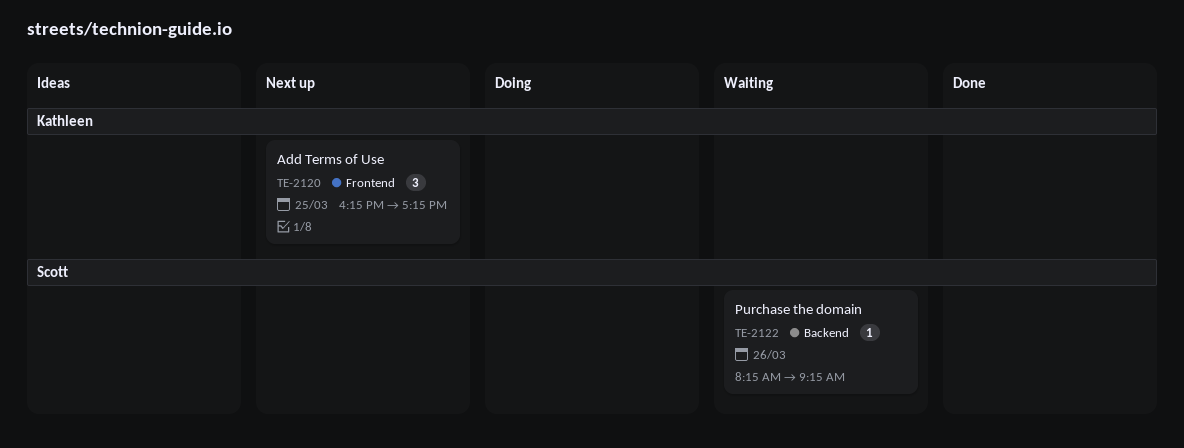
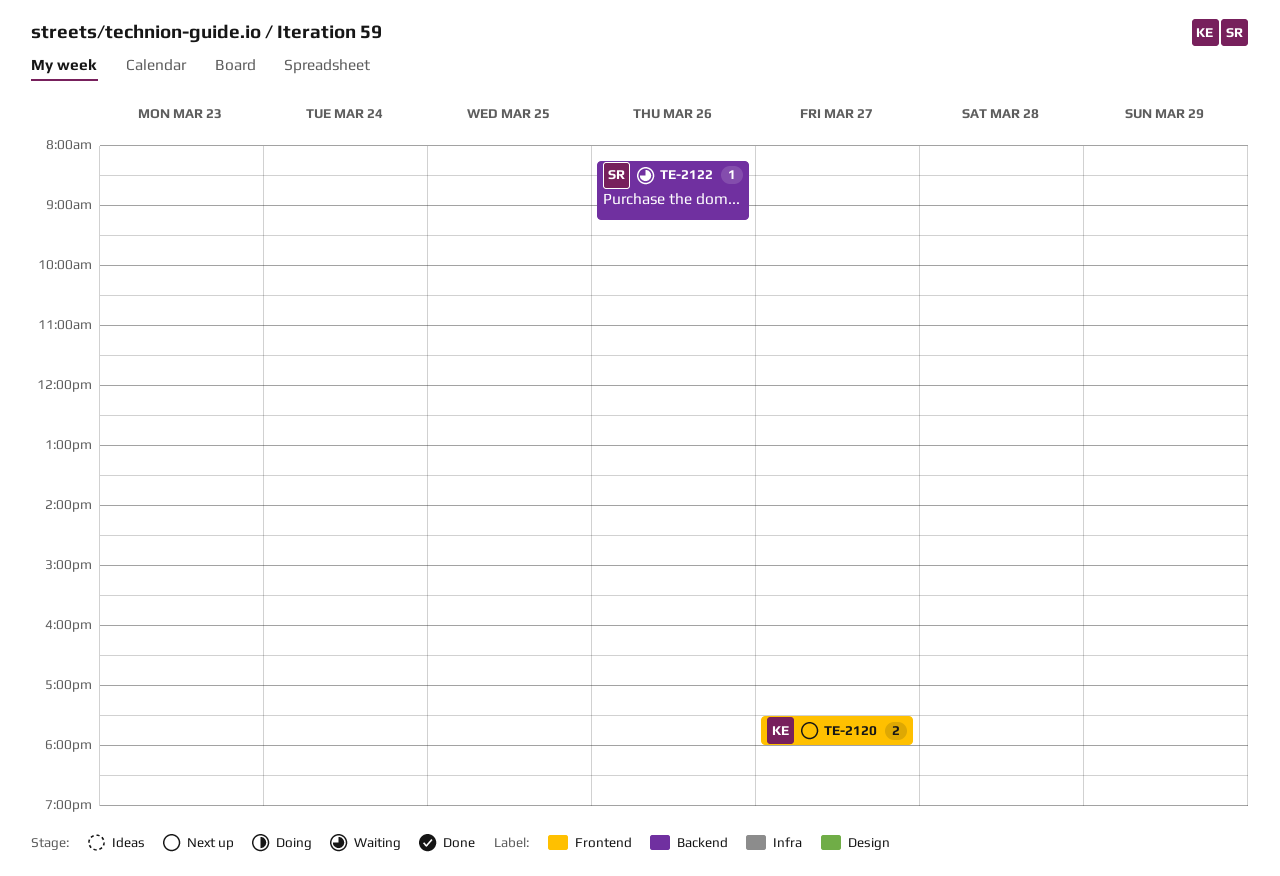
TE-2120, estimate: 3 -> 2
TE-2120, day: Mar 25 -> Mar 27
TE-2120, begins: 16:15 -> 17:30
TE-2120, ends: 17:15 -> 18:00

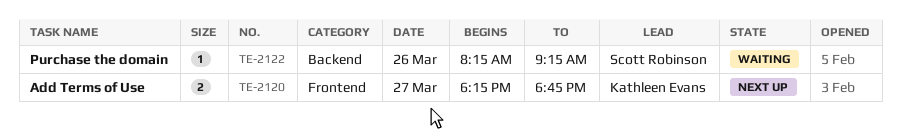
TE-2120, begins: 17:30 -> 18:15
TE-2120, ends: 18:00 -> 18:45

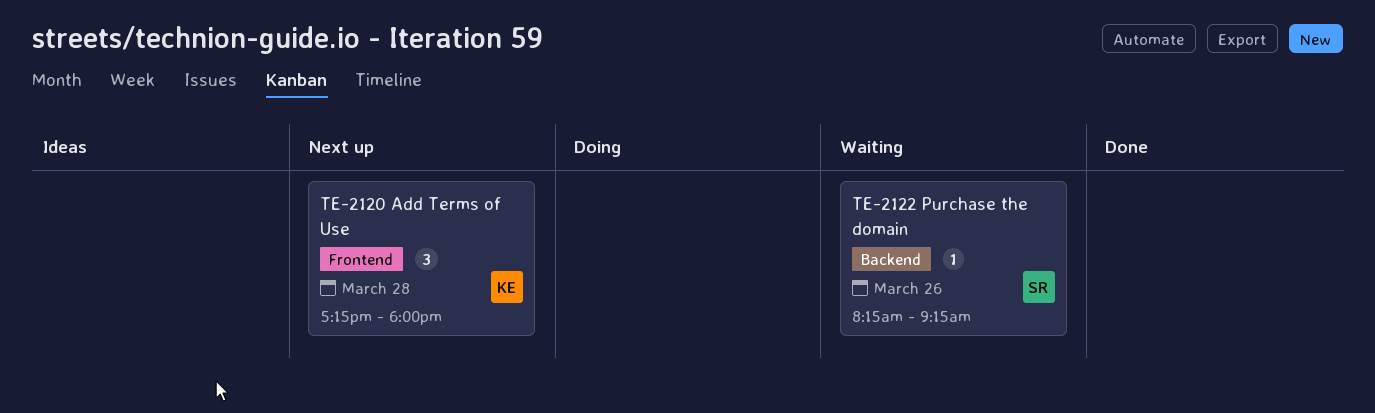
TE-2120, estimate: 2 -> 3
TE-2120, day: Mar 27 -> Mar 28
TE-2120, begins: 18:15 -> 17:15
TE-2120, ends: 18:45 -> 18:00

